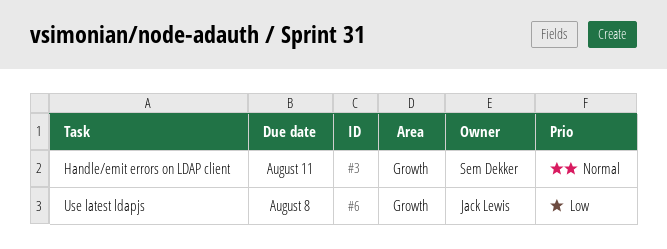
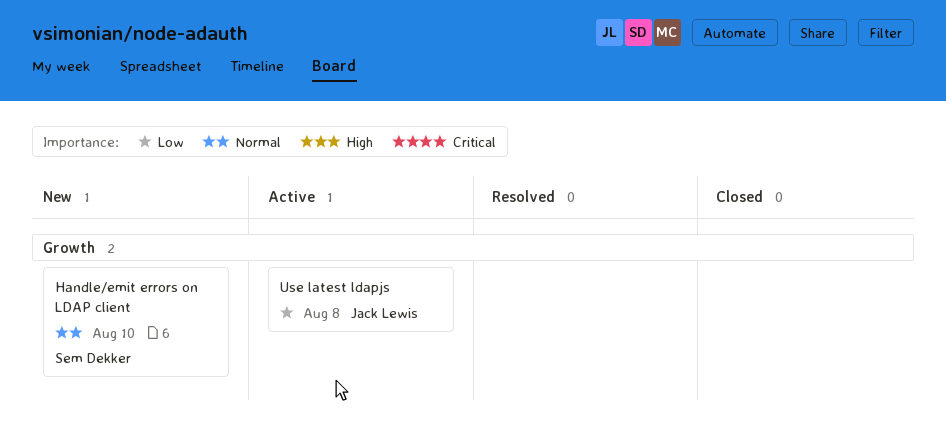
Handle/emit errors on LDAP client, due: Aug 11 -> Aug 10

